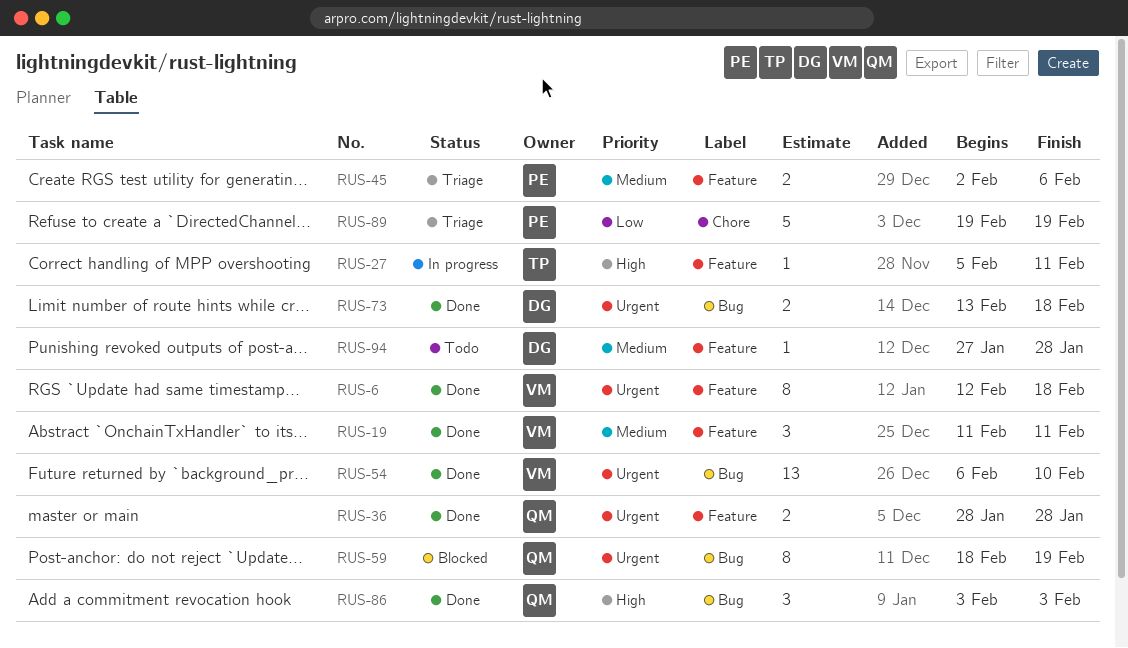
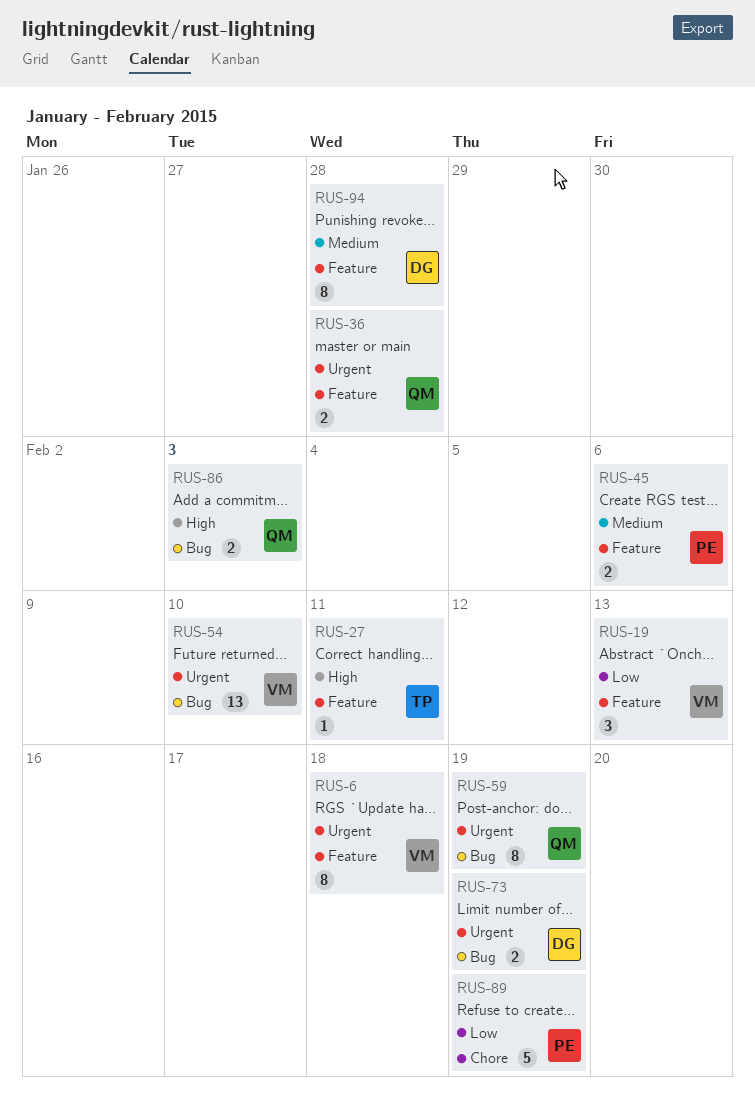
RUS-19, priority: Medium -> Low
RUS-19, due: Feb 11 -> Feb 13
RUS-73, due: Feb 18 -> Feb 19
RUS-86, estimate: 3 -> 2
RUS-94, estimate: 1 -> 8

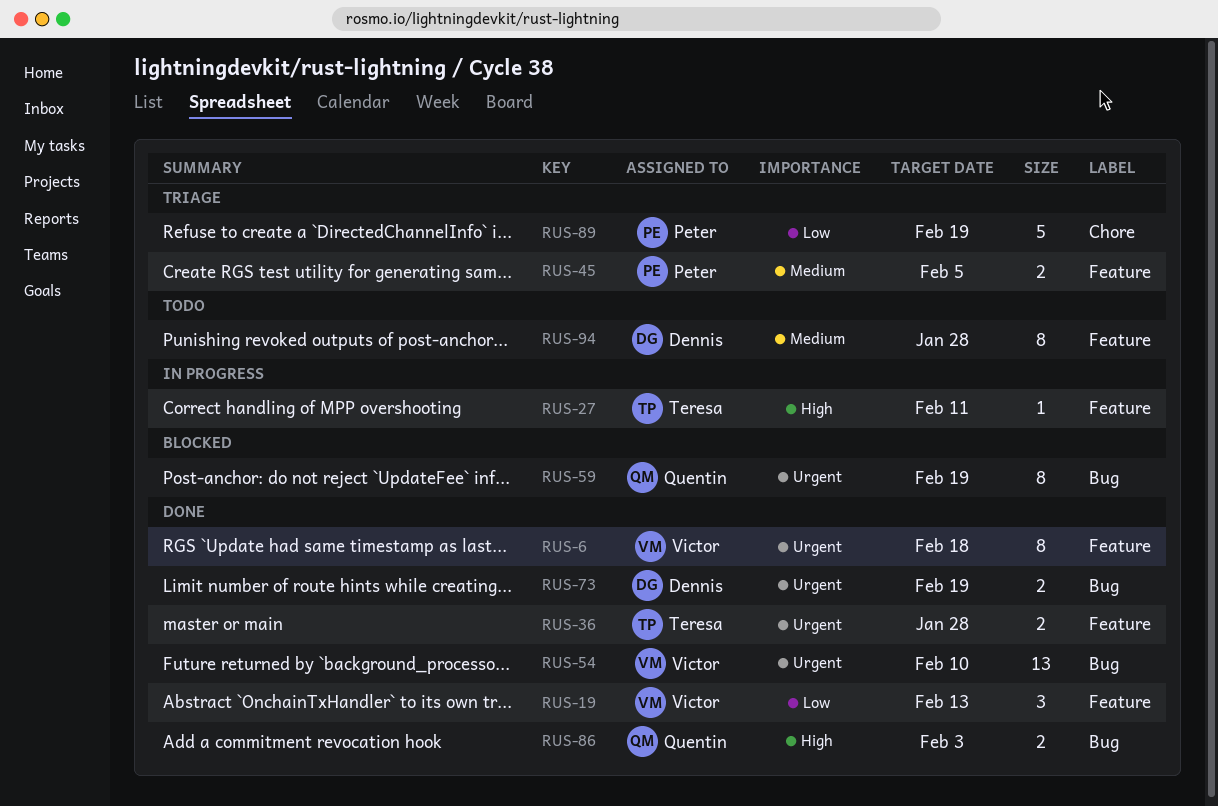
RUS-36, owner: Quentin -> Teresa
RUS-45, due: Feb 6 -> Feb 5

